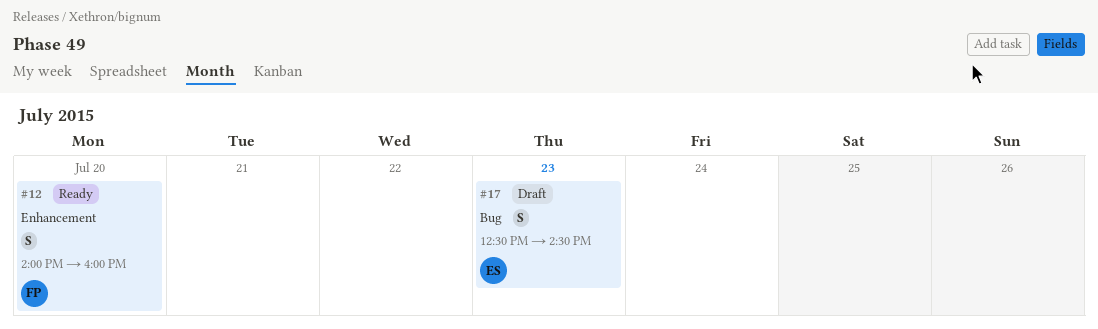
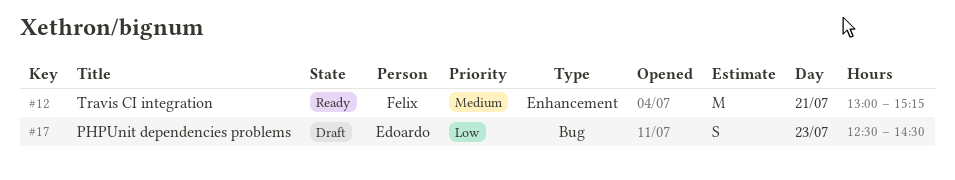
#12, estimate: S -> M
#12, day: Jul 20 -> Jul 21
#12, begins: 14:00 -> 13:00
#12, ends: 16:00 -> 15:15

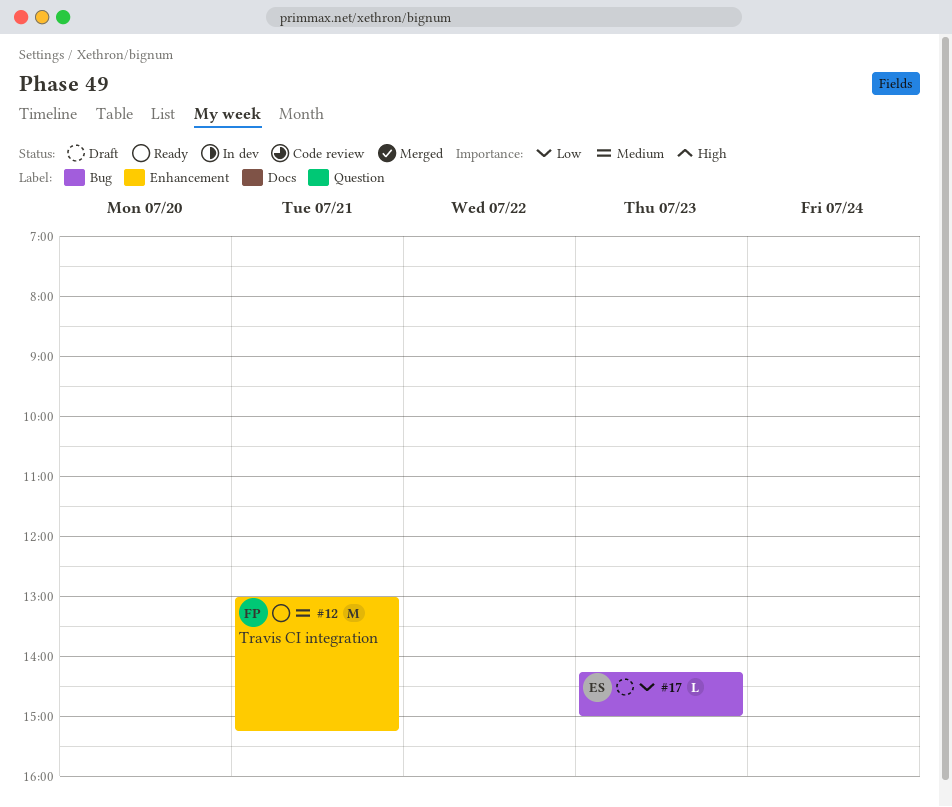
#17, estimate: S -> L
#17, begins: 12:30 -> 14:15
#17, ends: 14:30 -> 15:00

